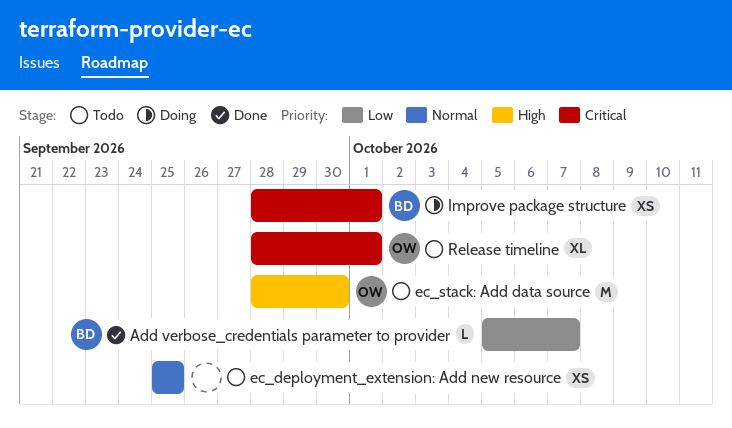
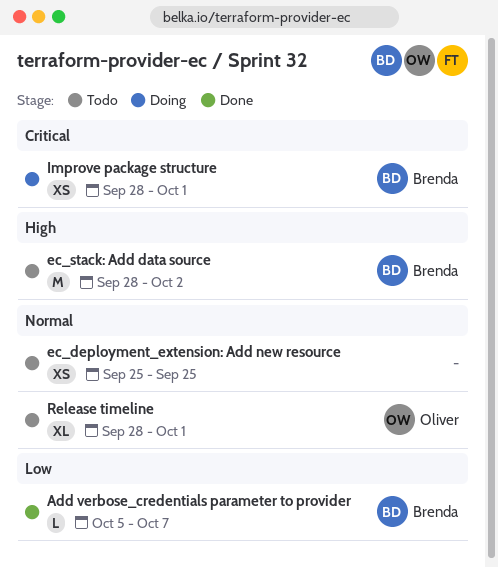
ec_stack: Add data source, owner: Oliver -> Brenda
ec_stack: Add data source, due: Sep 30 -> Oct 2
Release timeline, priority: Critical -> Normal

